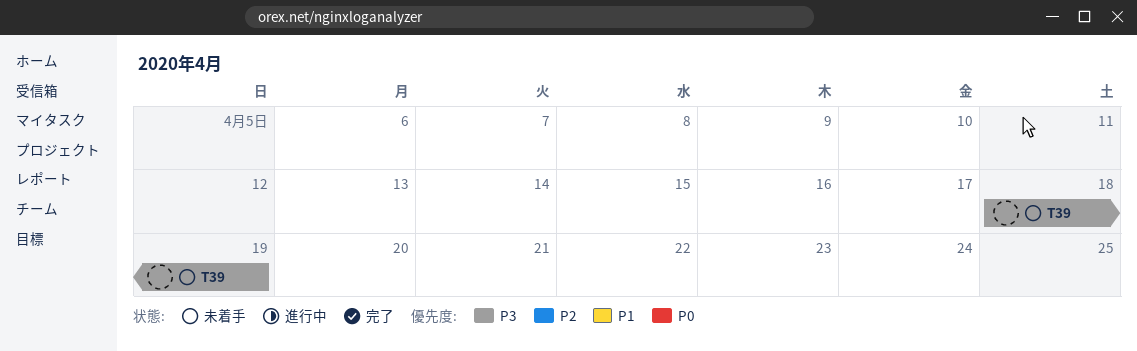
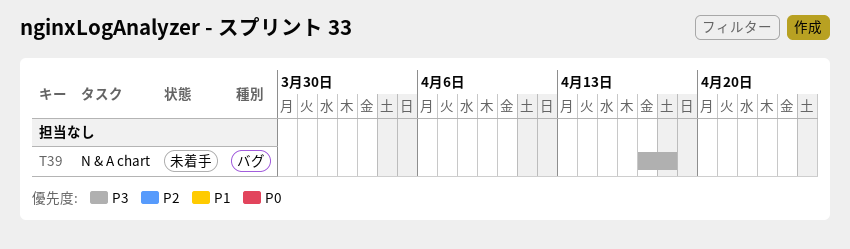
T39, start: Apr 18 -> Apr 17
T39, due: Apr 19 -> Apr 18

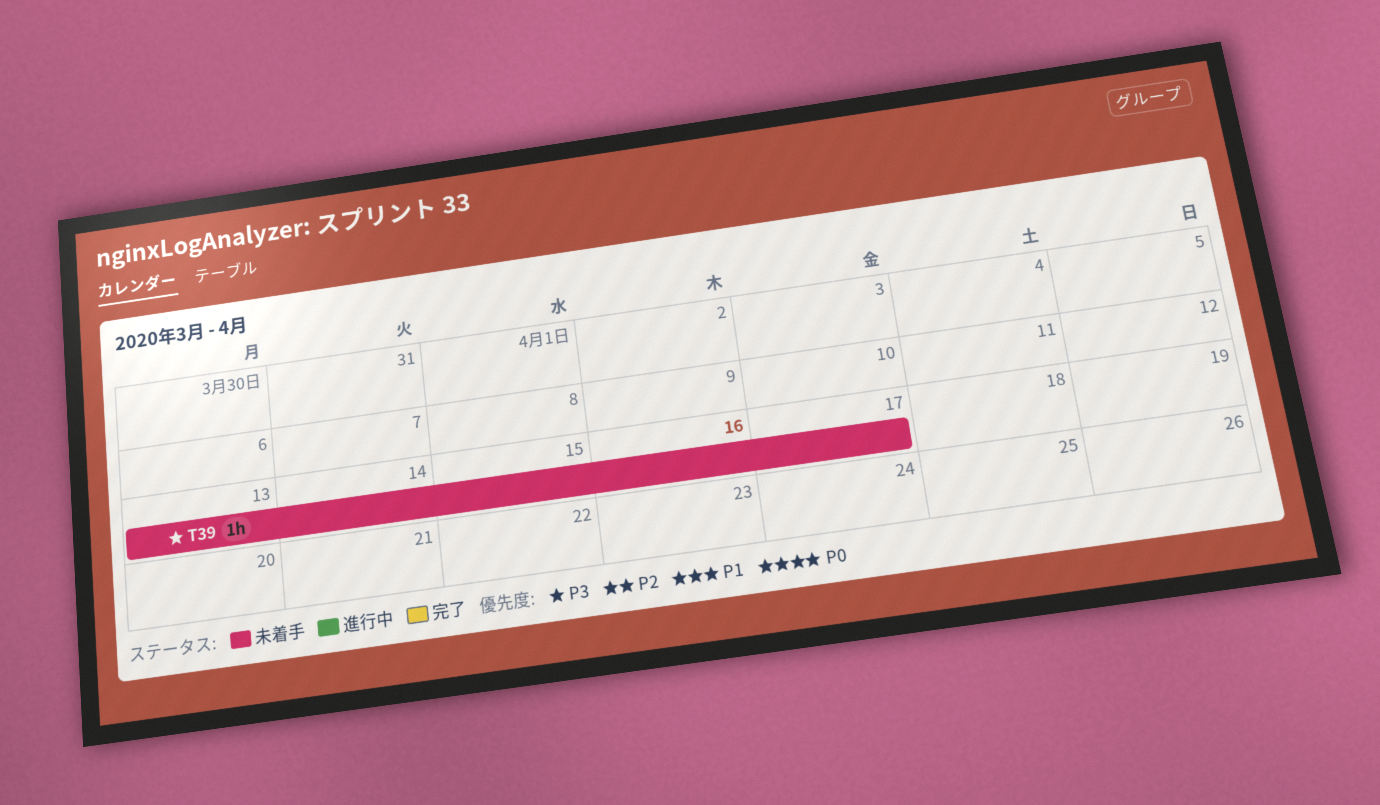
T39, start: Apr 17 -> Apr 13
T39, due: Apr 18 -> Apr 17

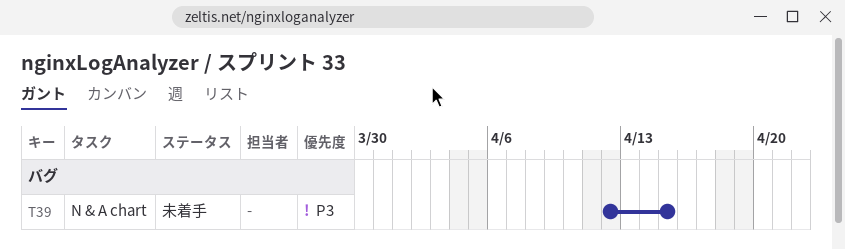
T39, start: Apr 13 -> Apr 12
T39, due: Apr 17 -> Apr 15

